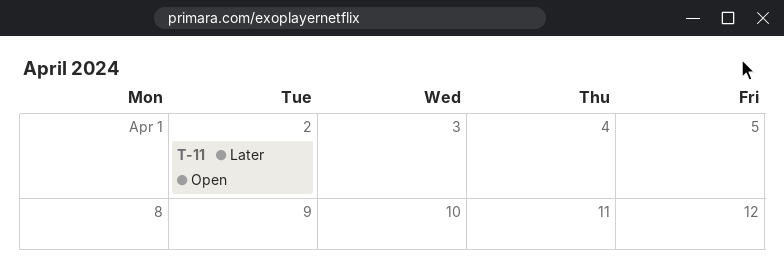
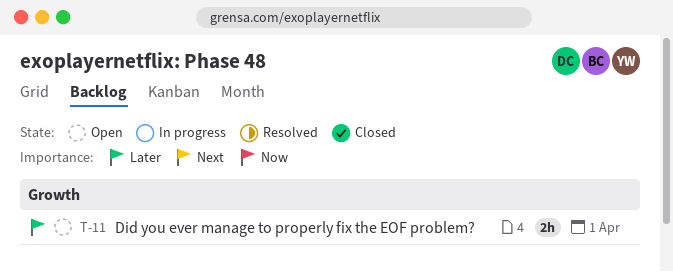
T-11, due: Apr 2 -> Apr 1

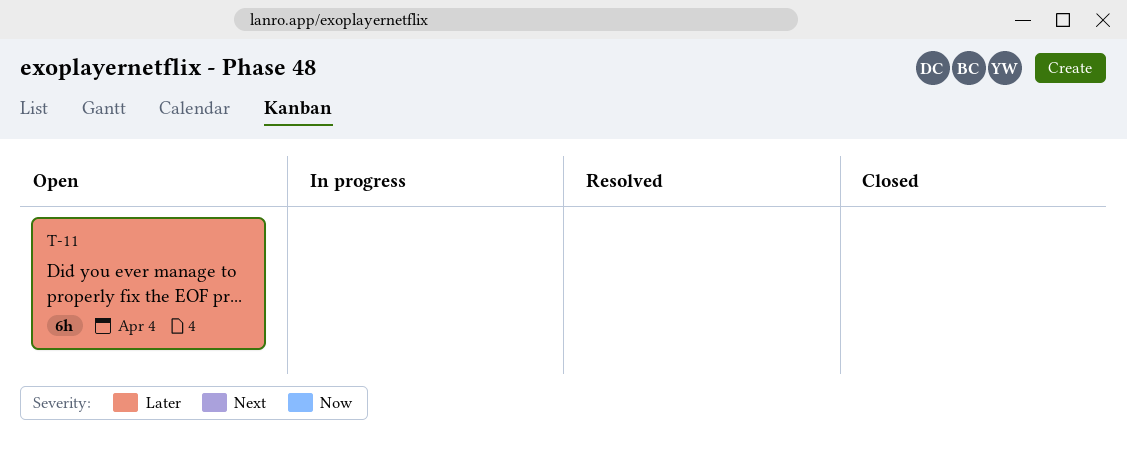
T-11, estimate: 2h -> 6h
T-11, due: Apr 1 -> Apr 4

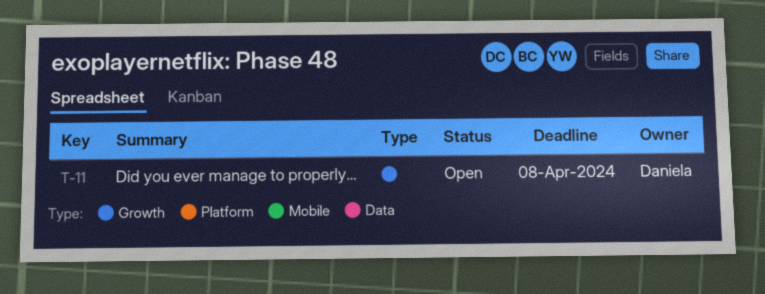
T-11, due: Apr 4 -> Apr 8

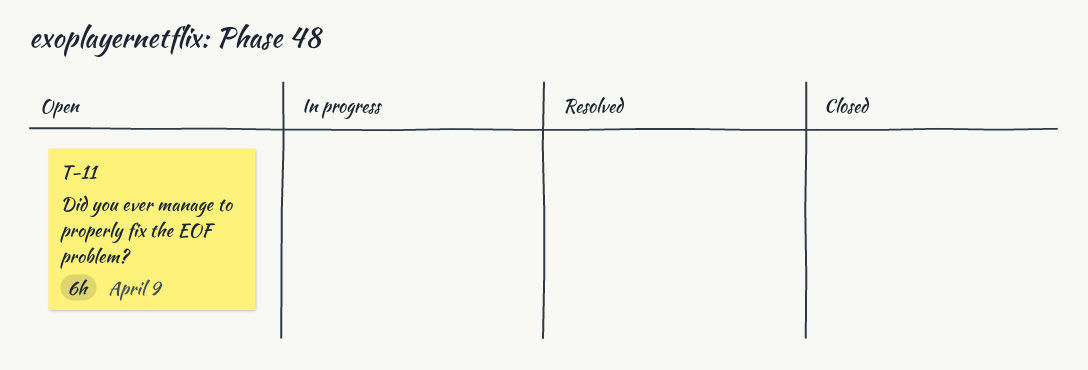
T-11, due: Apr 8 -> Apr 9

